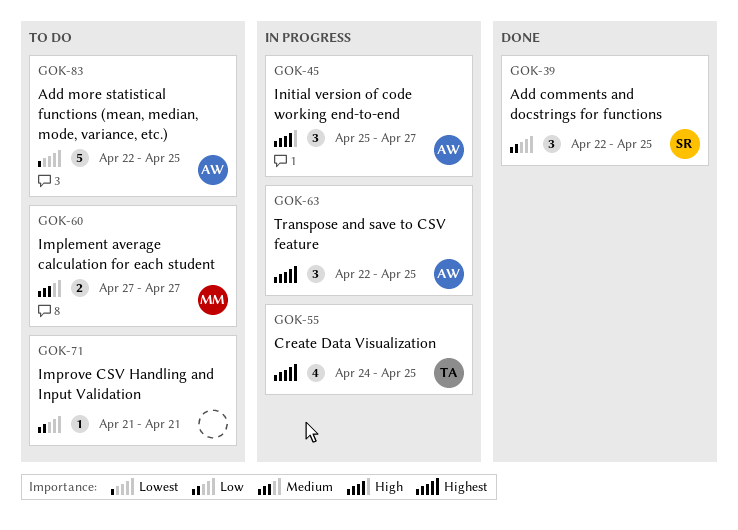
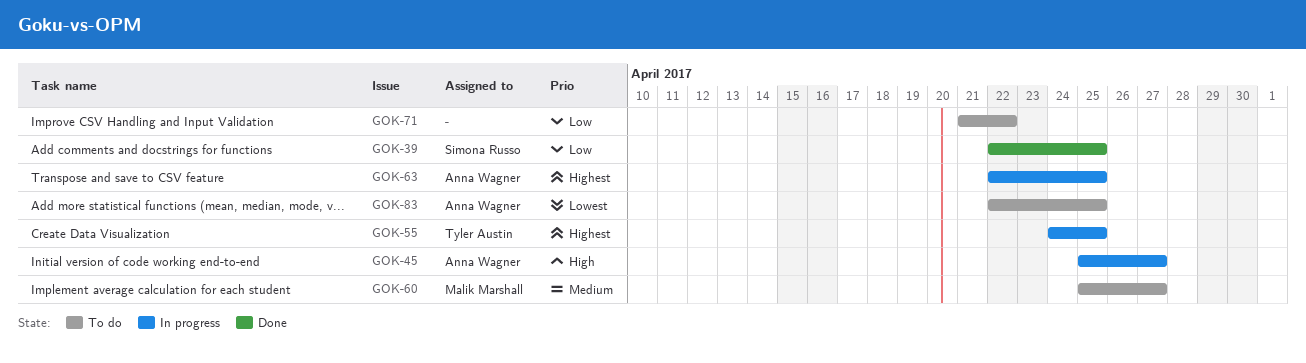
GOK-60, start: Apr 27 -> Apr 25
GOK-71, due: Apr 21 -> Apr 22

